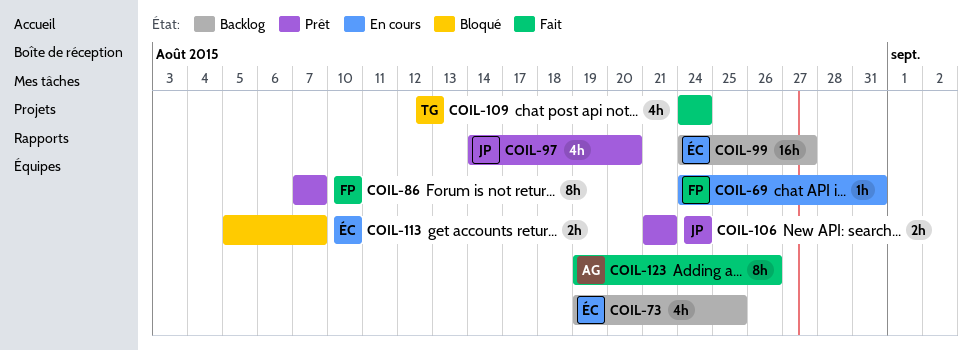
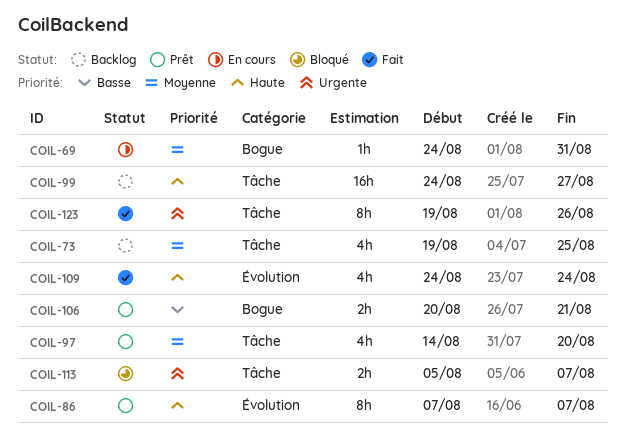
COIL-106, start: Aug 21 -> Aug 20

